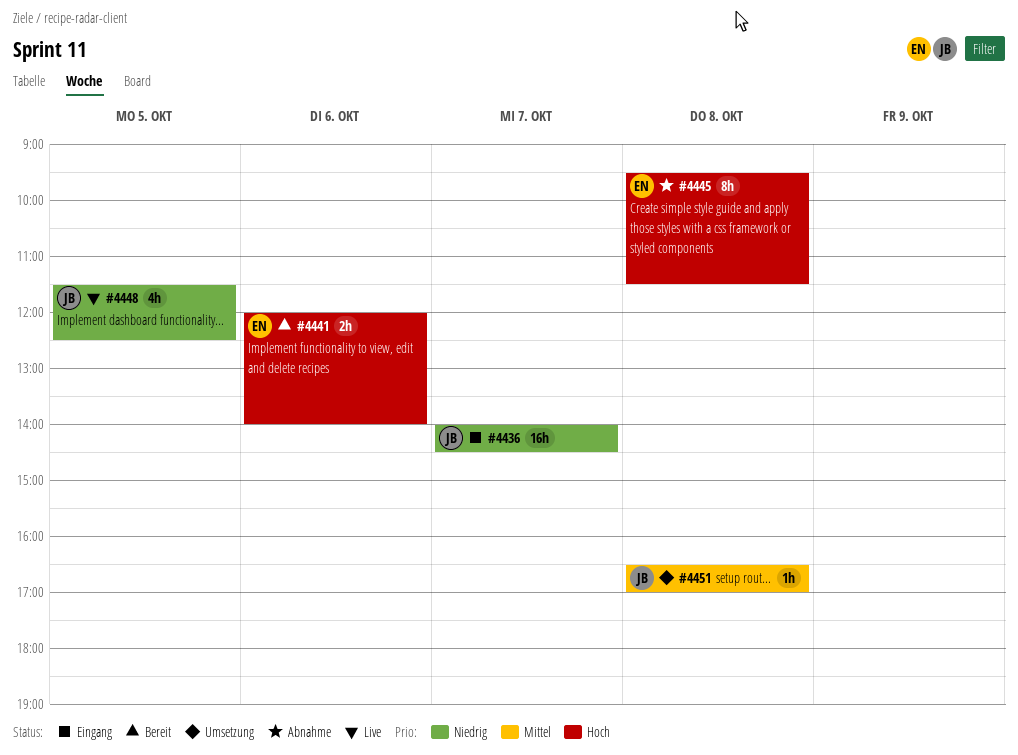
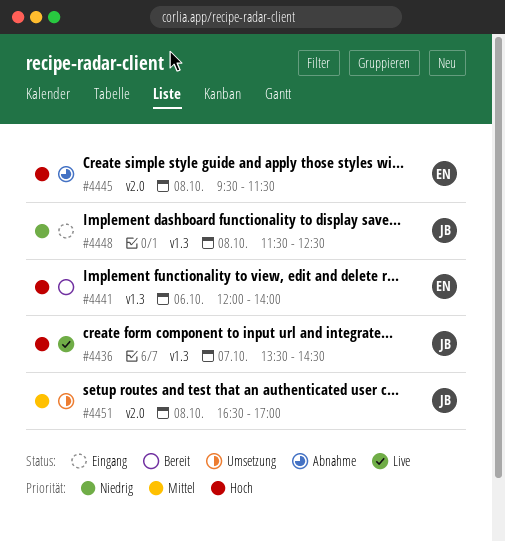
#4436, status: Eingang -> Live
#4436, priority: Niedrig -> Hoch
#4436, begins: 14:00 -> 13:30
#4448, status: Live -> Eingang
#4448, day: Oct 5 -> Oct 8

